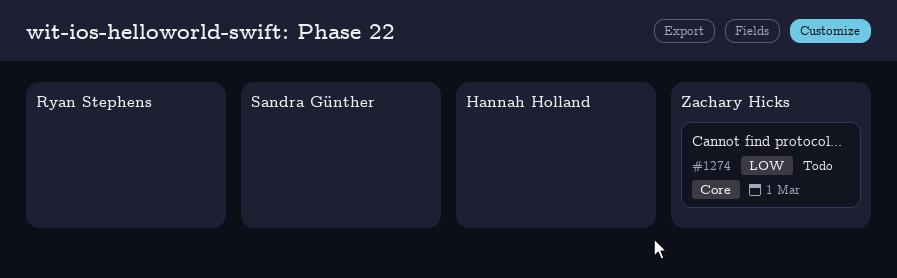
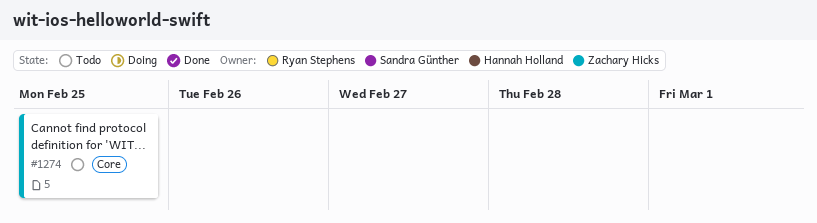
#1274, due: Mar 1 -> Feb 25

